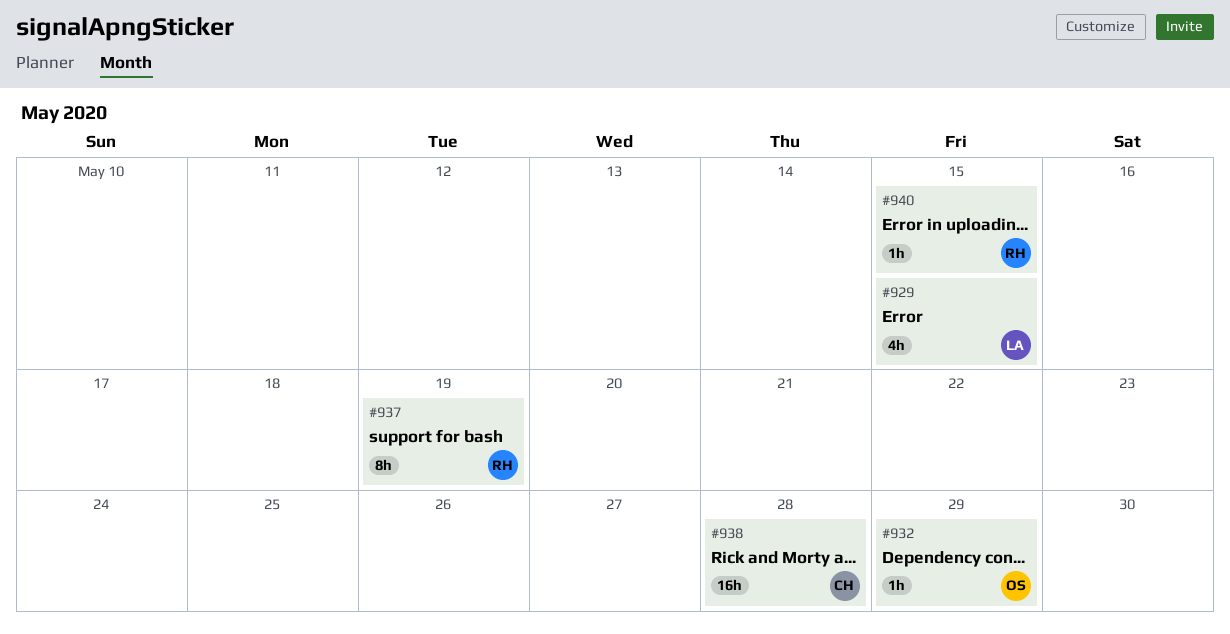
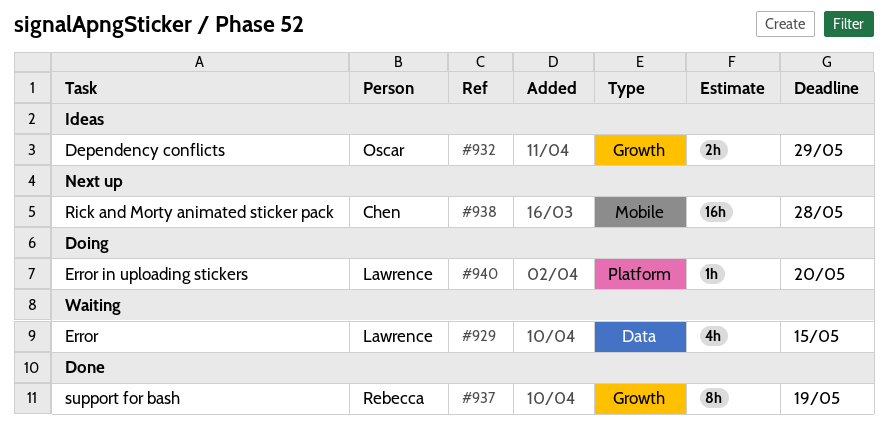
#932, estimate: 1h -> 2h
#940, owner: Rebecca -> Lawrence
#940, due: May 15 -> May 20

